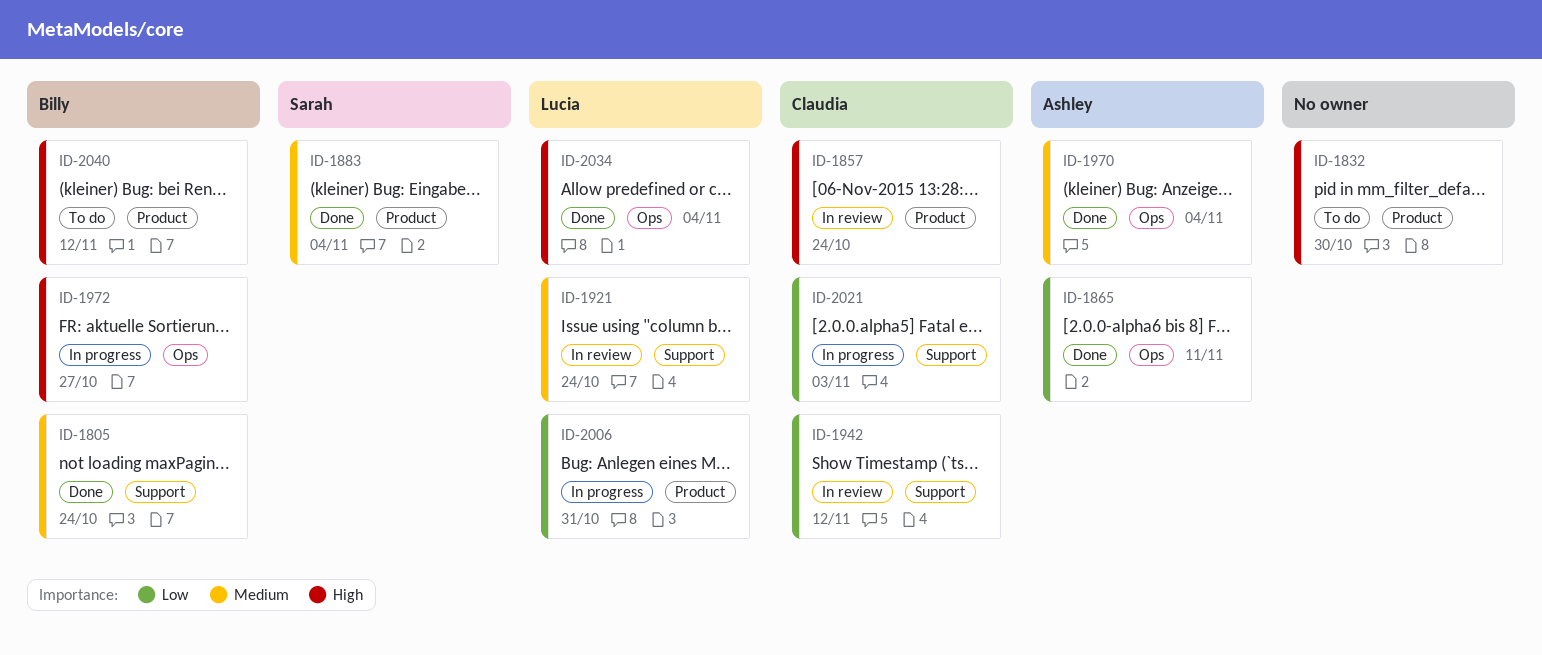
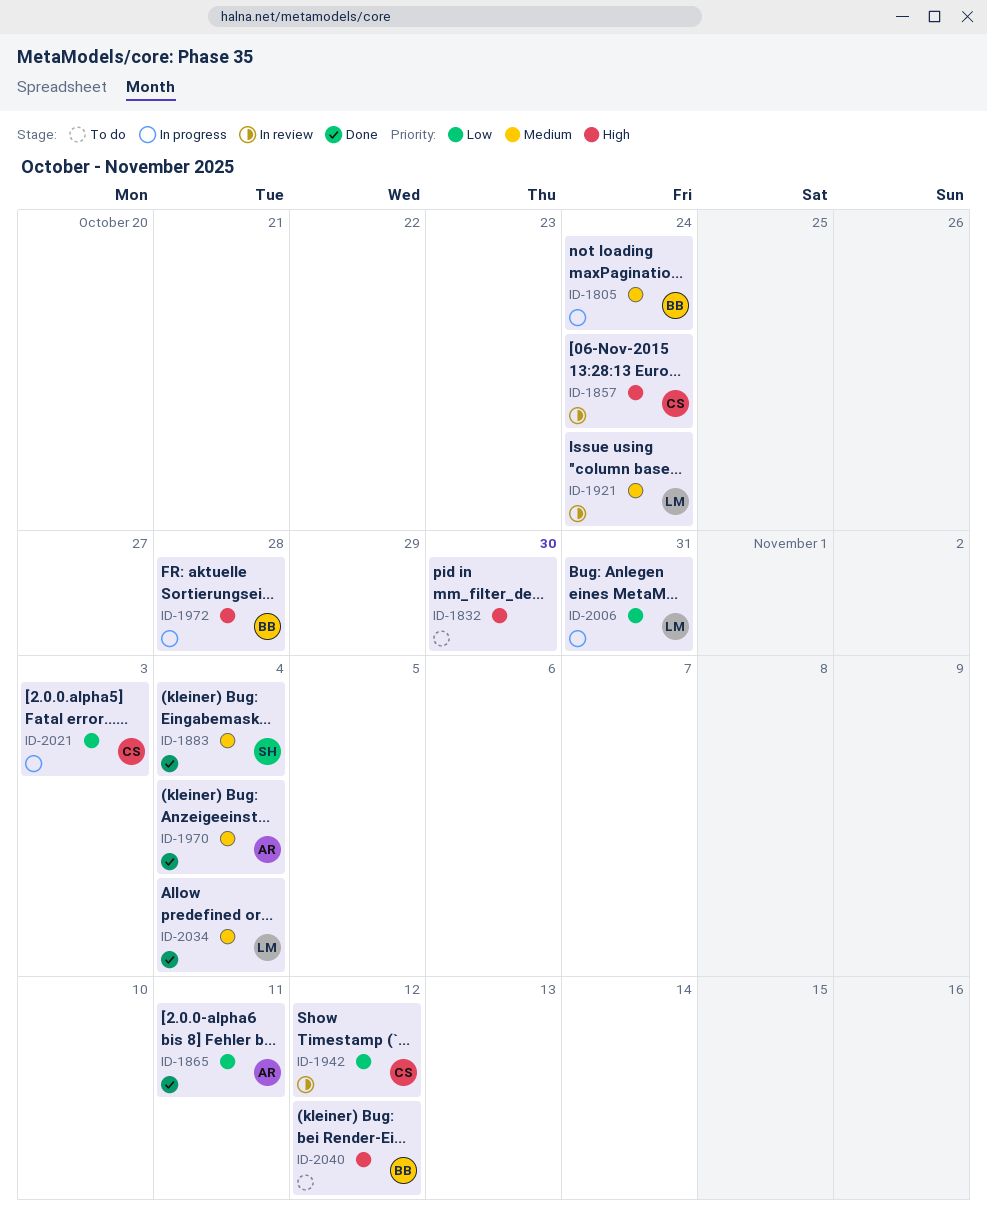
ID-1805, status: Done -> In progress
ID-1972, due: Oct 27 -> Oct 28
ID-2034, priority: High -> Medium

